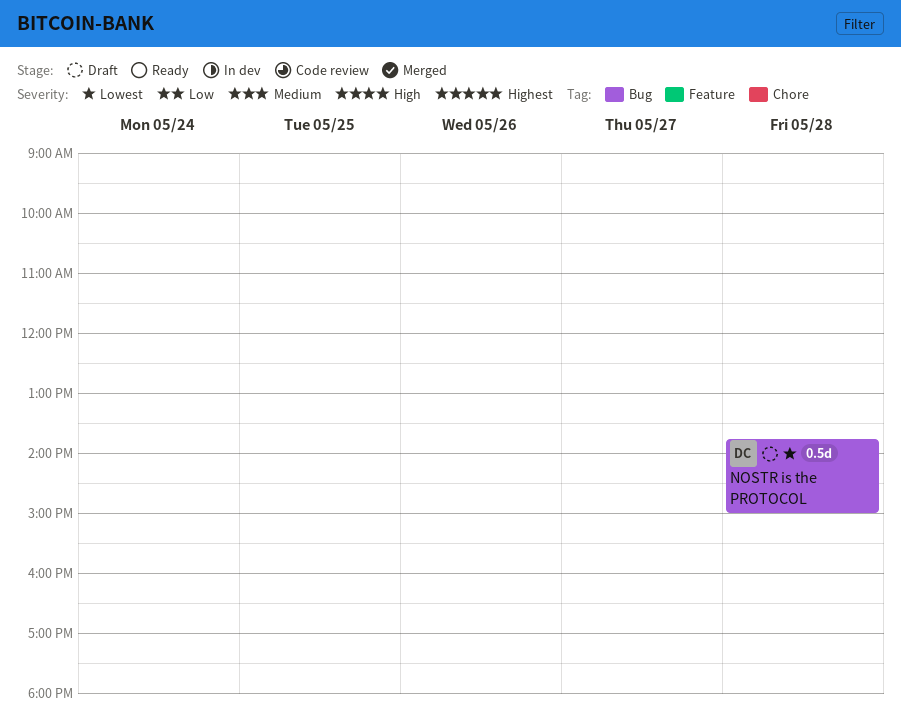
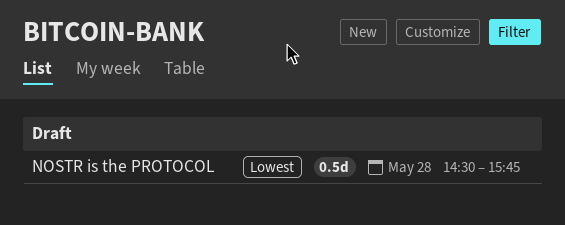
NOSTR is the PROTOCOL, begins: 13:45 -> 14:30
NOSTR is the PROTOCOL, ends: 15:00 -> 15:45

